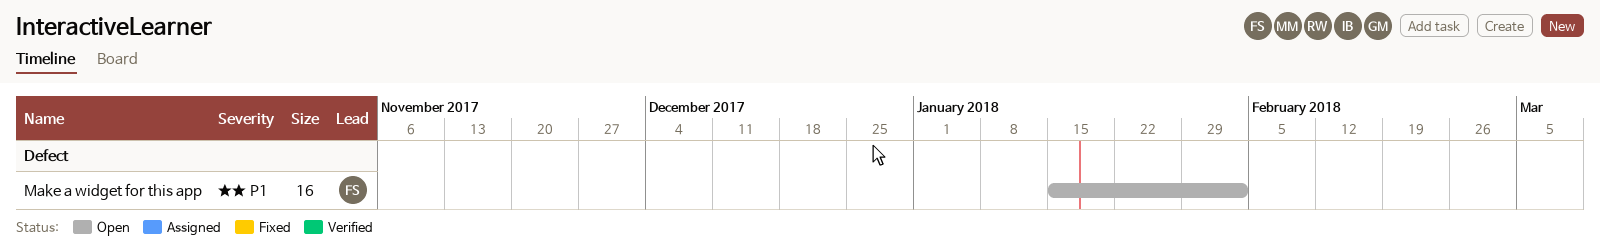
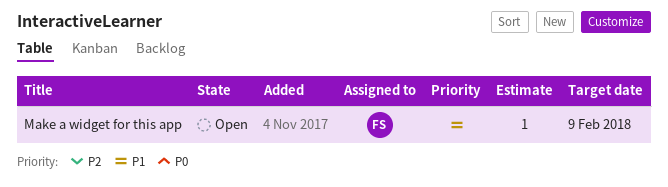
Make a widget for this app, estimate: 16 -> 1
Make a widget for this app, due: Feb 2 -> Feb 9

